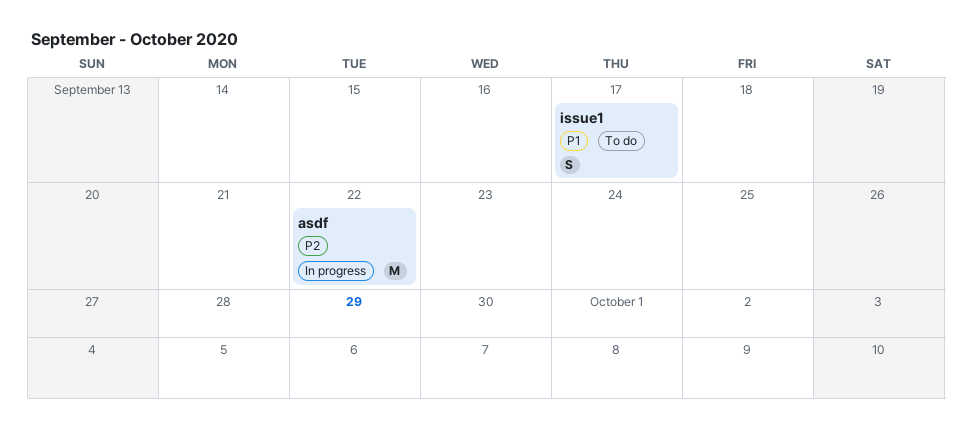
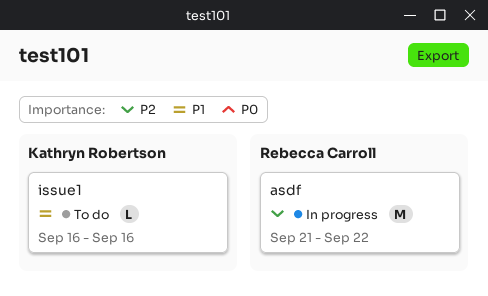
issue1, estimate: S -> L
issue1, due: Sep 17 -> Sep 16

